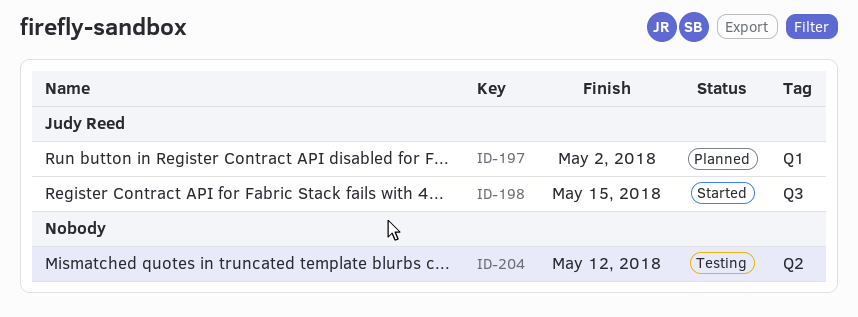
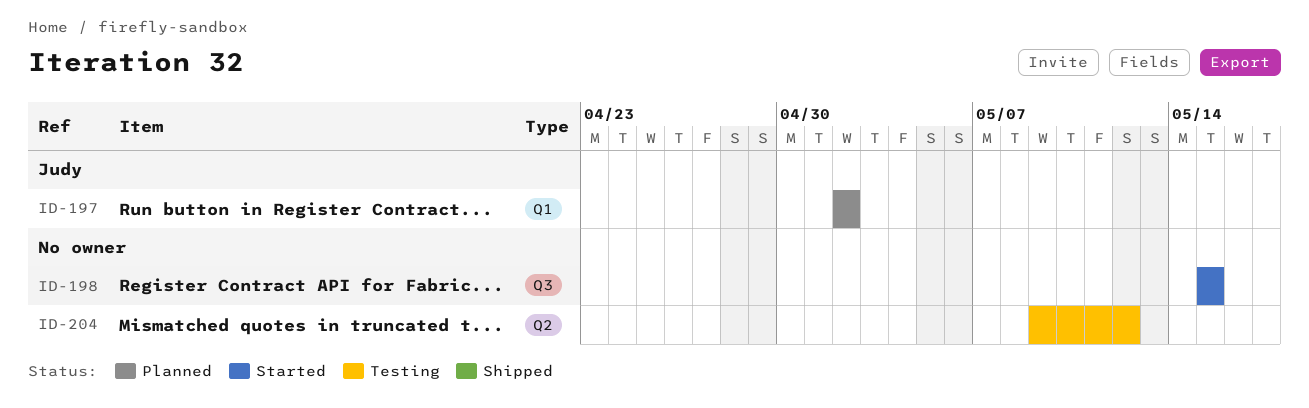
ID-198, owner: Judy Reed -> none

